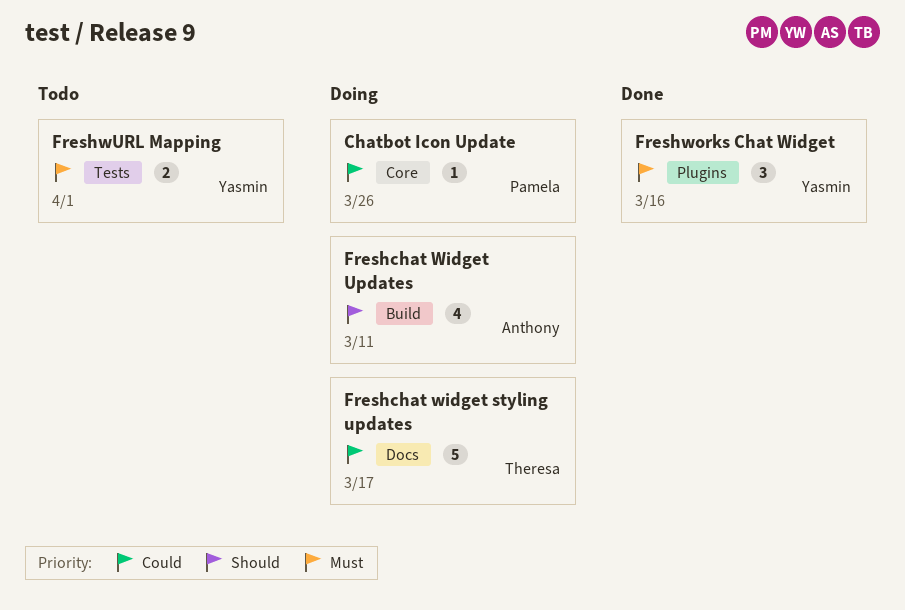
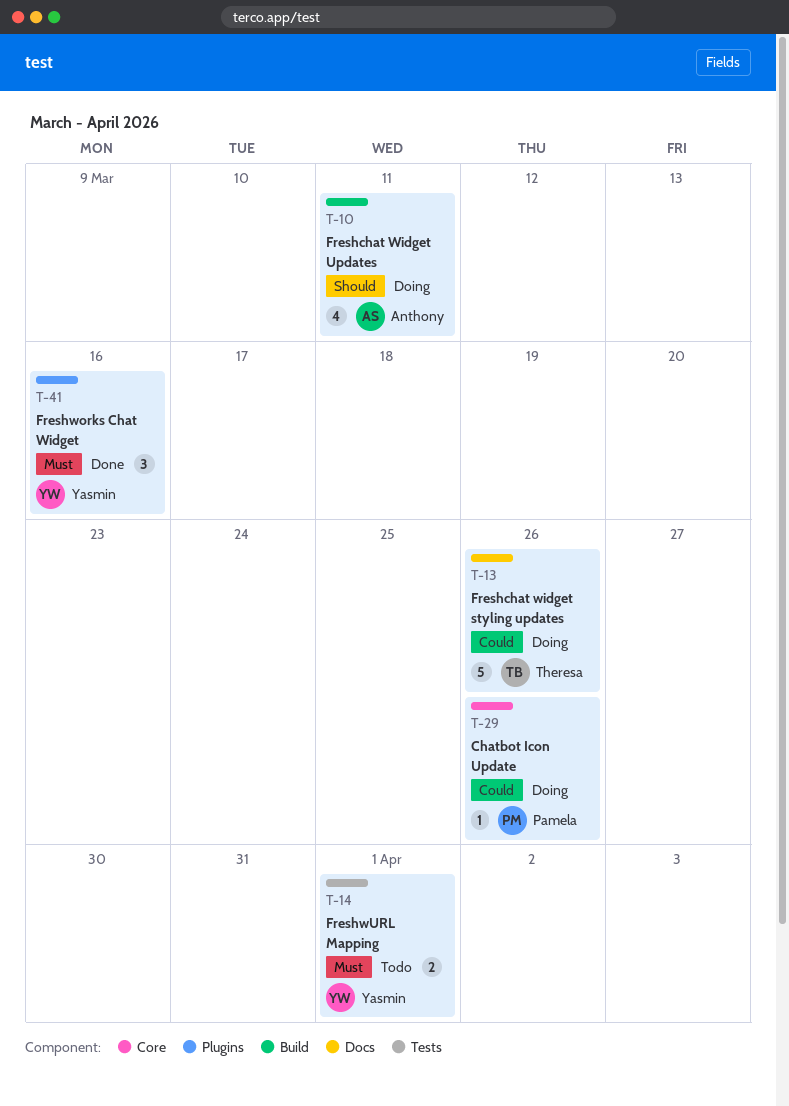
Freshchat widget styling updates, due: Mar 17 -> Mar 26

